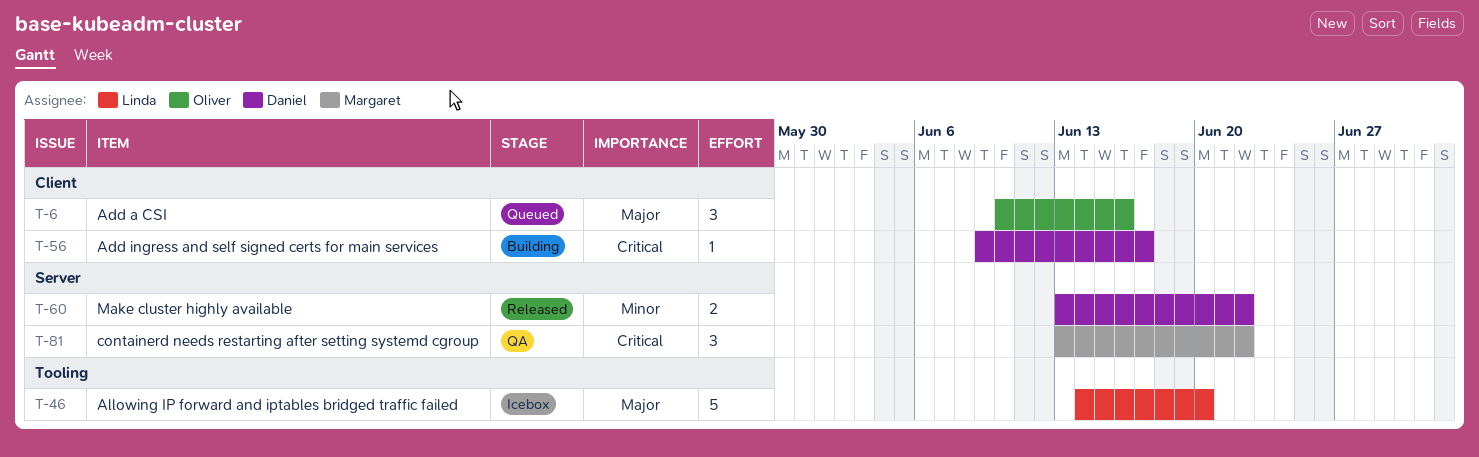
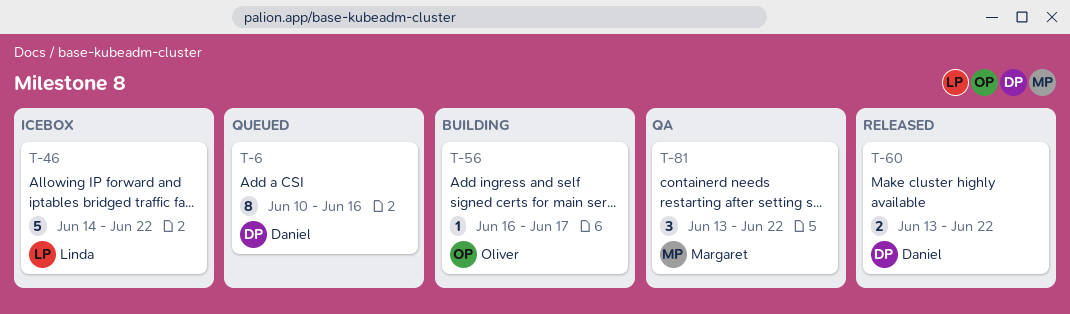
T-6, owner: Oliver -> Daniel
T-6, estimate: 3 -> 8
T-46, due: Jun 20 -> Jun 22
T-56, owner: Daniel -> Oliver
T-56, start: Jun 9 -> Jun 16

